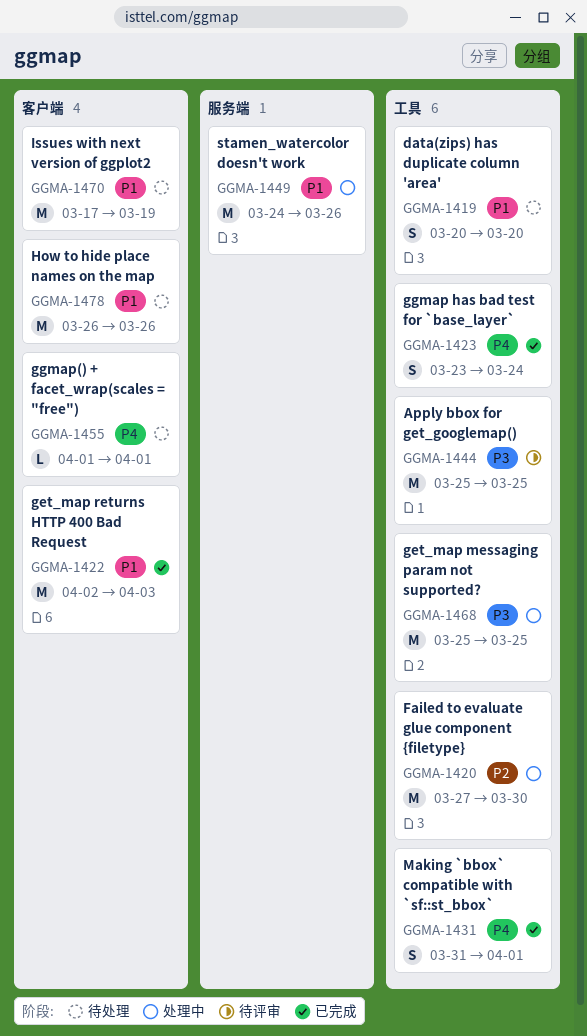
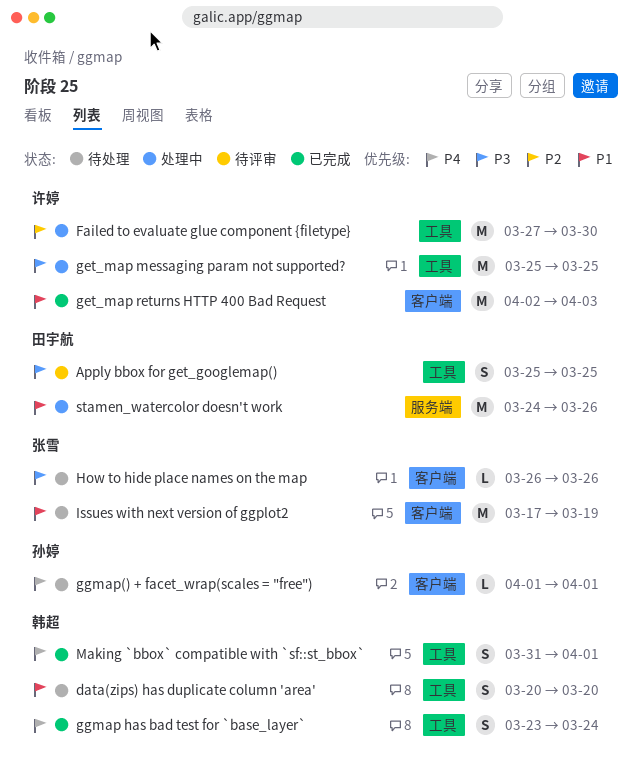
Apply bbox for get_googlemap(), estimate: M -> S
How to hide place names on the map, priority: P1 -> P3
How to hide place names on the map, estimate: M -> L

